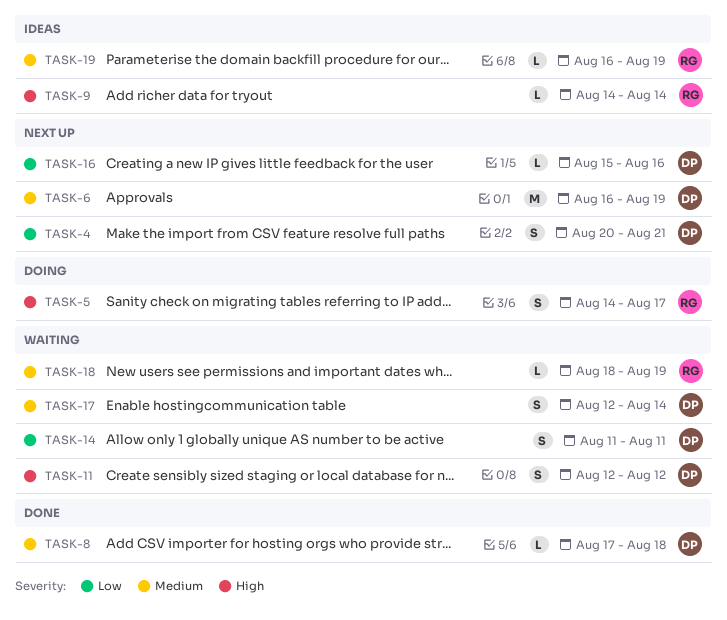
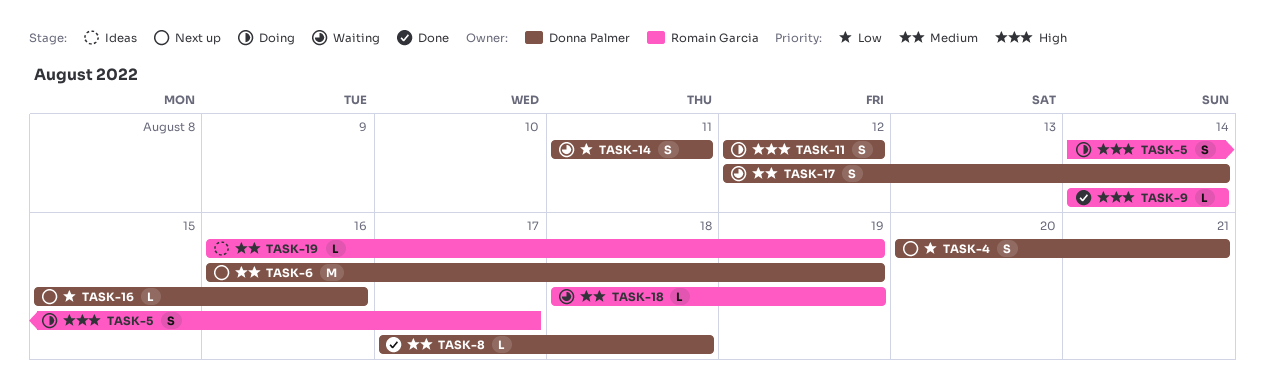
TASK-9, status: Ideas -> Done
TASK-11, status: Waiting -> Doing

